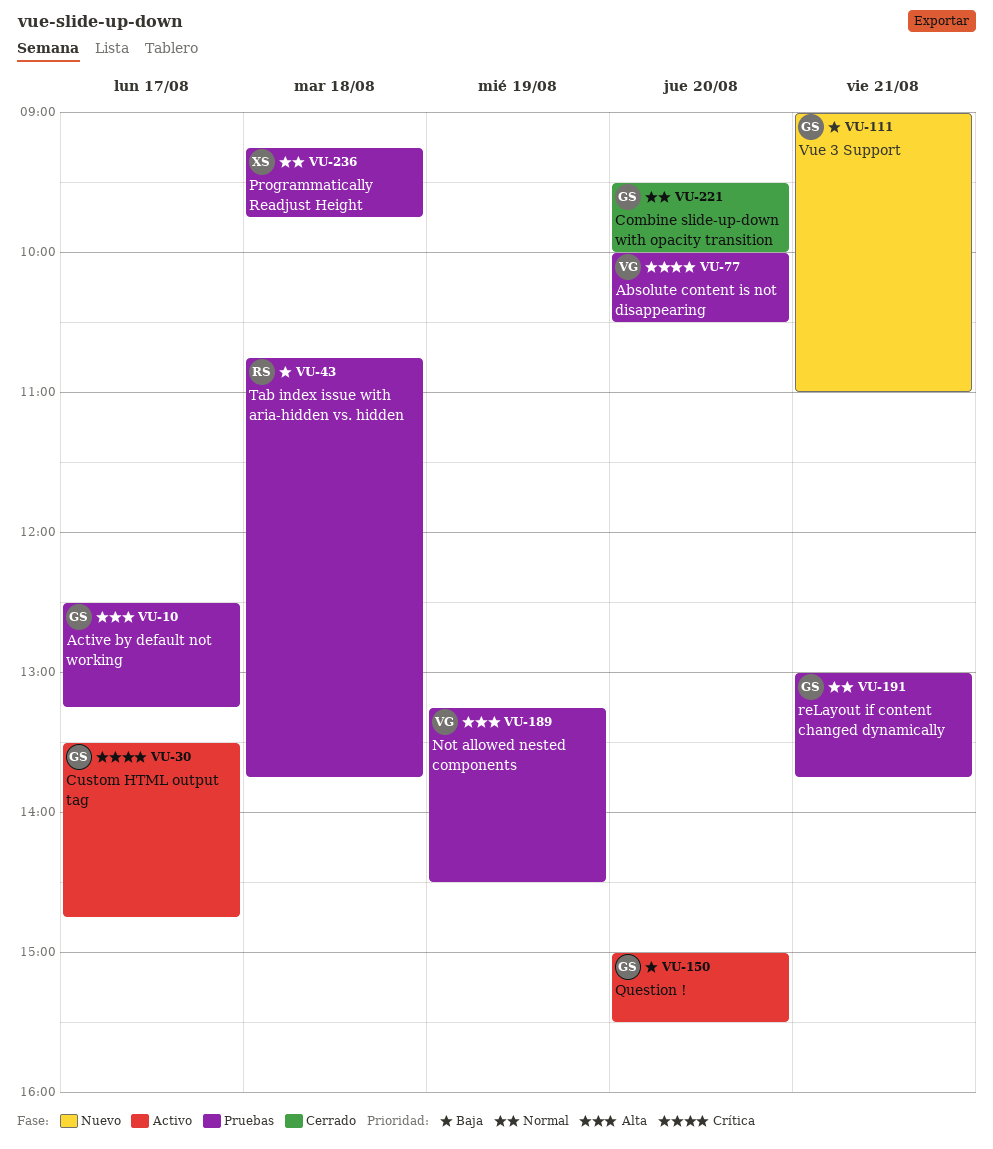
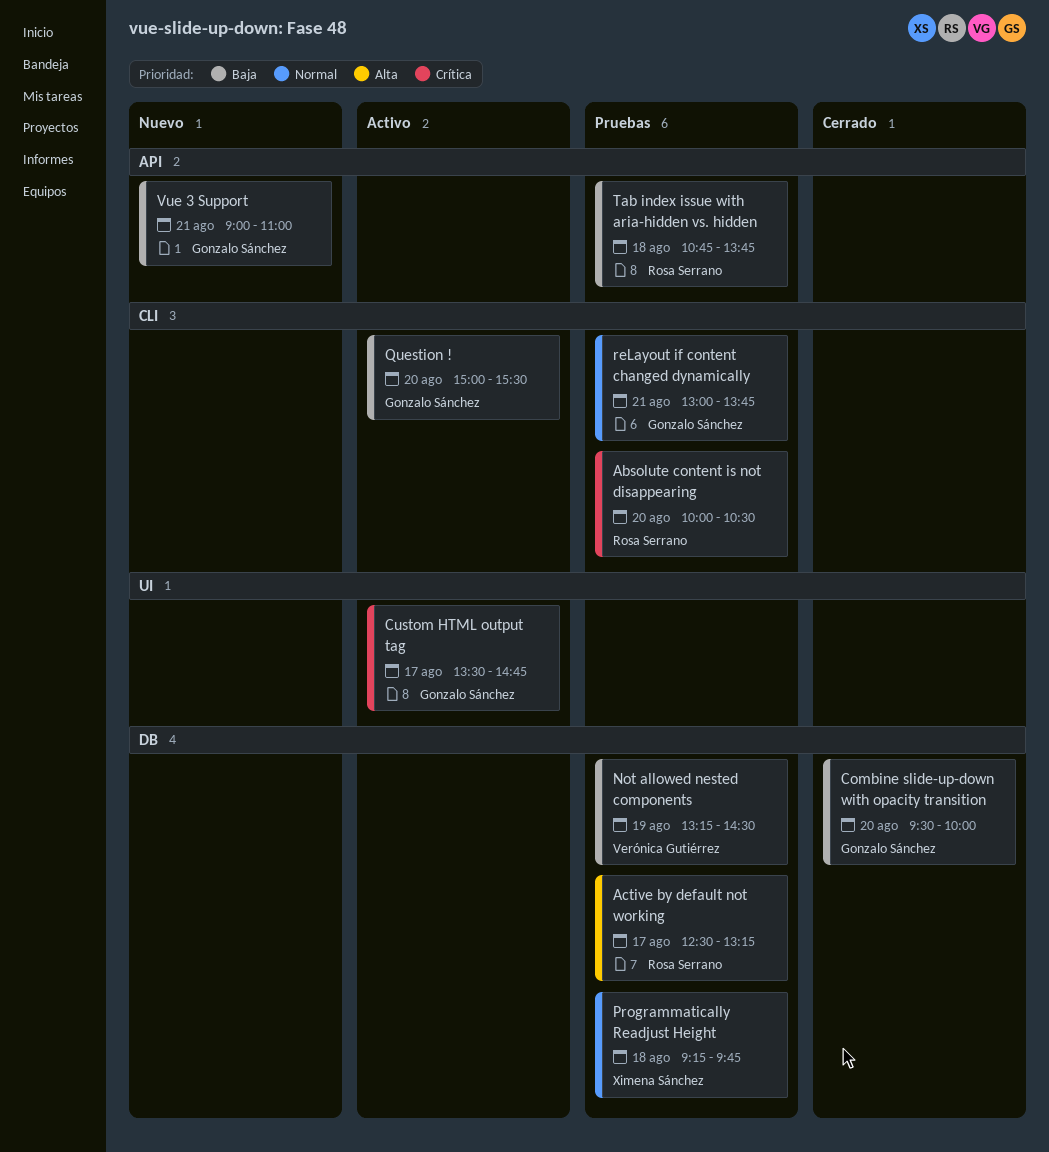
Absolute content is not disappearing, owner: Verónica Gutiérrez -> Rosa Serrano
Active by default not working, owner: Gonzalo Sánchez -> Rosa Serrano
Combine slide-up-down with opacity transition, priority: Normal -> Baja
Not allowed nested components, priority: Alta -> Baja

